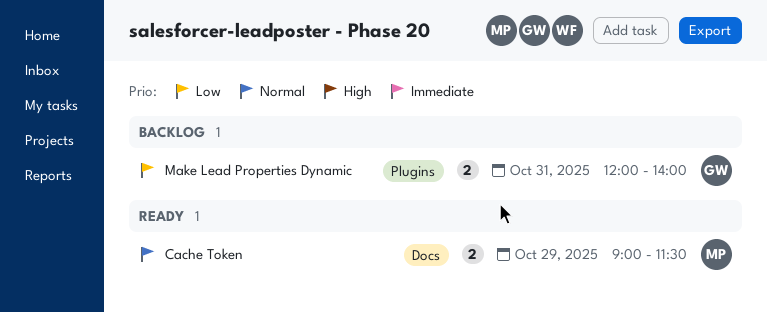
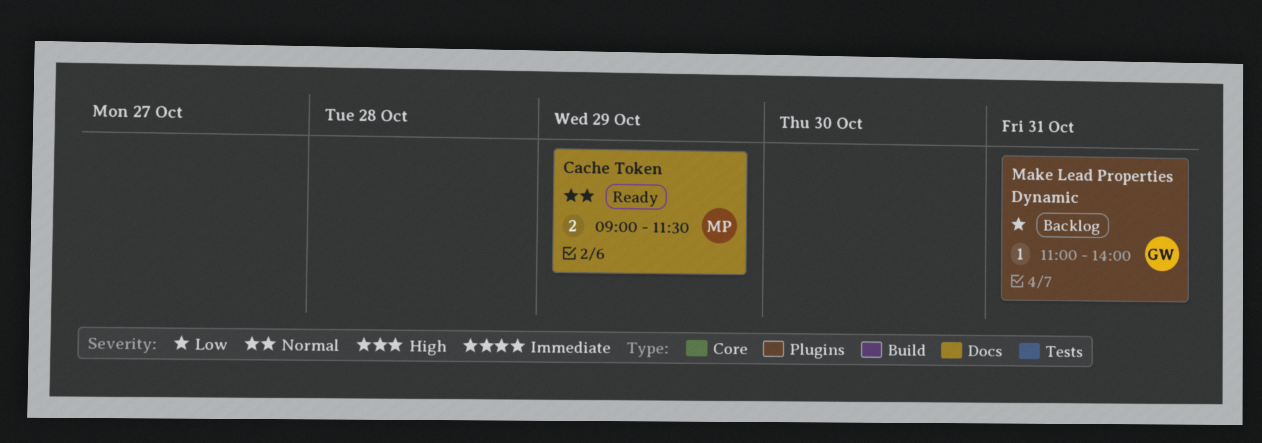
Make Lead Properties Dynamic, estimate: 2 -> 1
Make Lead Properties Dynamic, begins: 12:00 -> 11:00

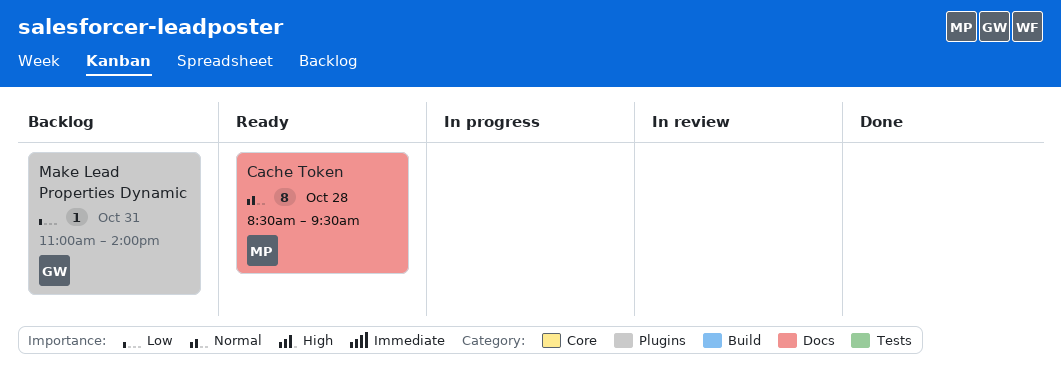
Cache Token, estimate: 2 -> 8
Cache Token, day: Oct 29 -> Oct 28
Cache Token, begins: 09:00 -> 08:30
Cache Token, ends: 11:30 -> 09:30

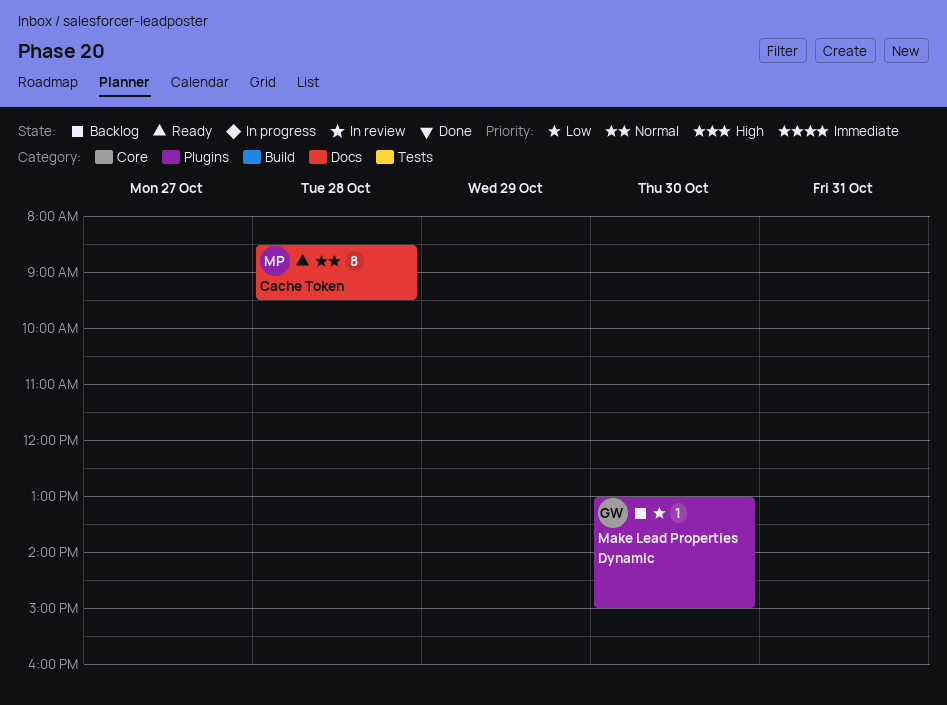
Make Lead Properties Dynamic, day: Oct 31 -> Oct 30
Make Lead Properties Dynamic, begins: 11:00 -> 13:00
Make Lead Properties Dynamic, ends: 14:00 -> 15:00

